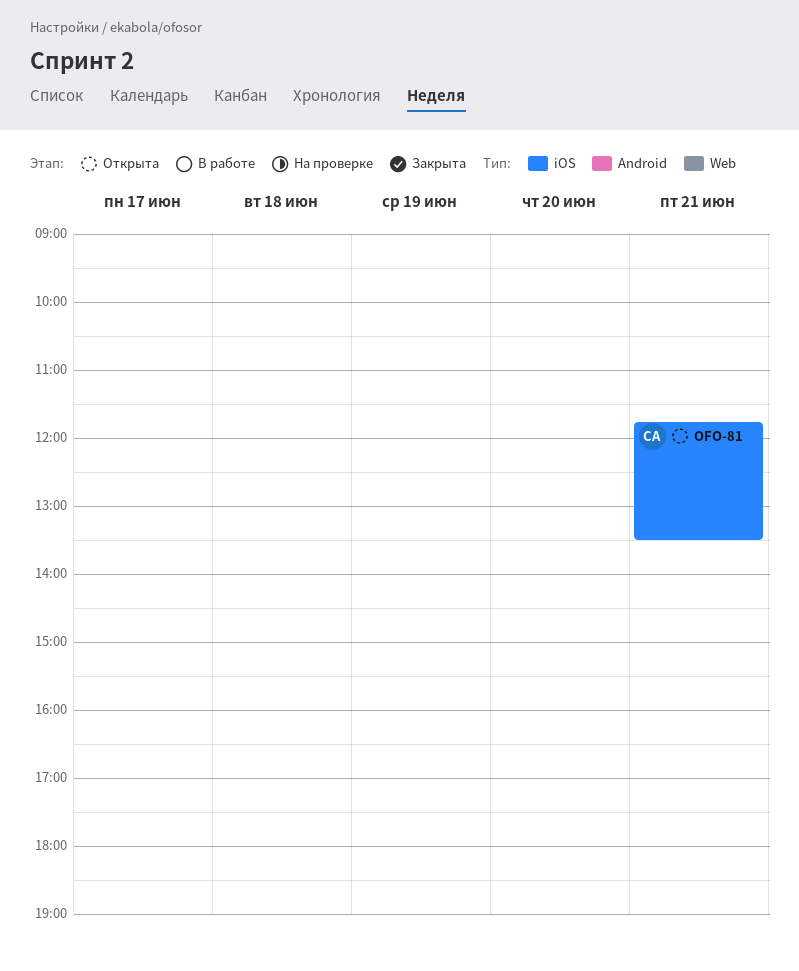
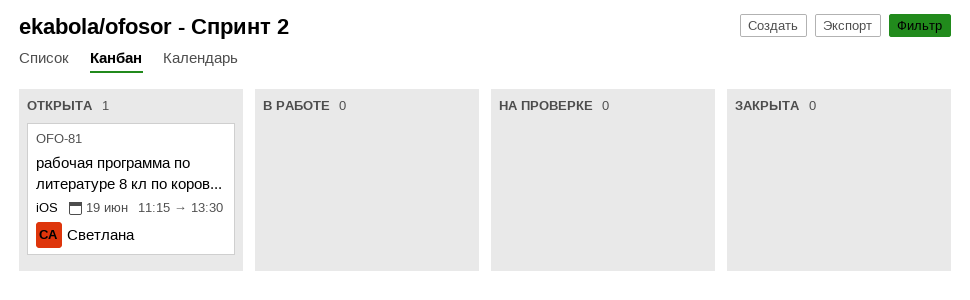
OFO-81, day: Jun 21 -> Jun 19
OFO-81, begins: 11:45 -> 11:15

